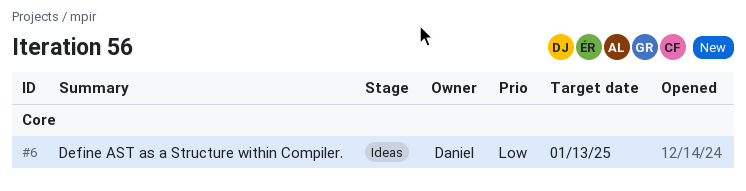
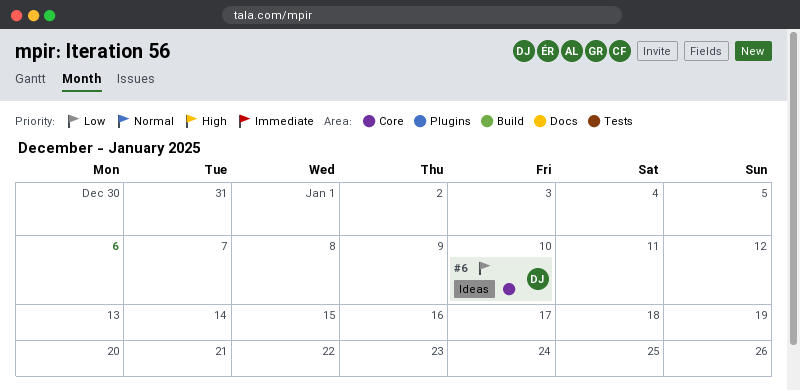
#6, due: Jan 13 -> Jan 10

